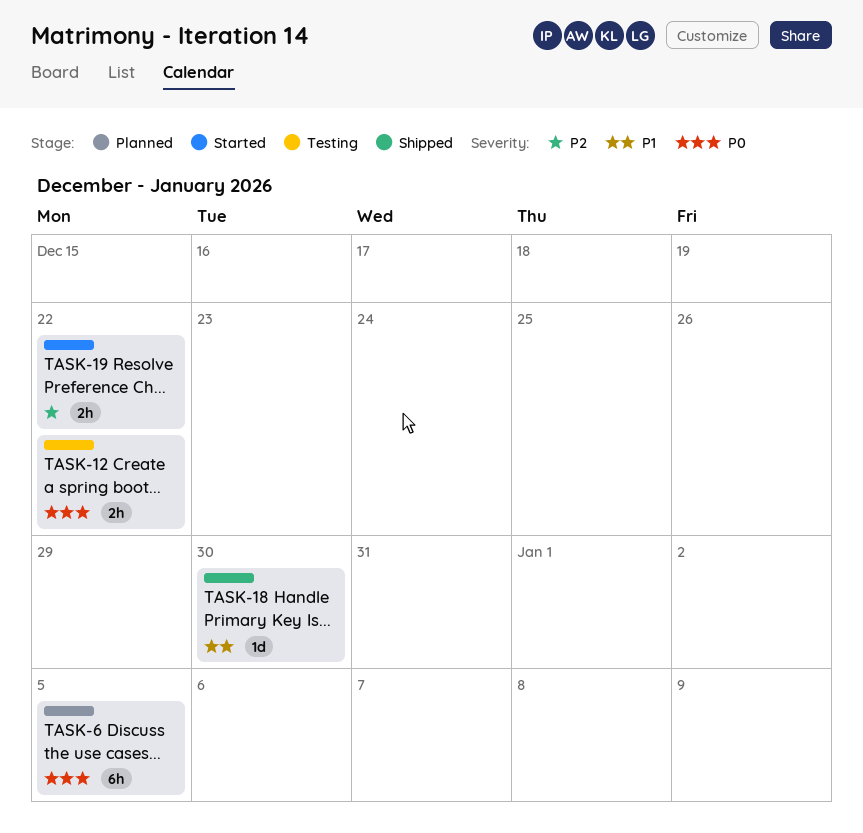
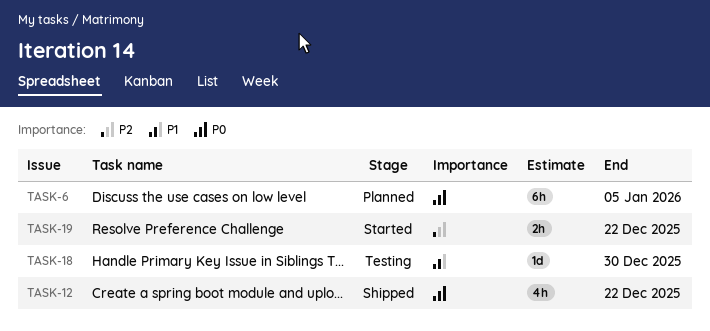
TASK-12, status: Testing -> Shipped
TASK-12, estimate: 2h -> 4h
TASK-18, status: Shipped -> Testing

